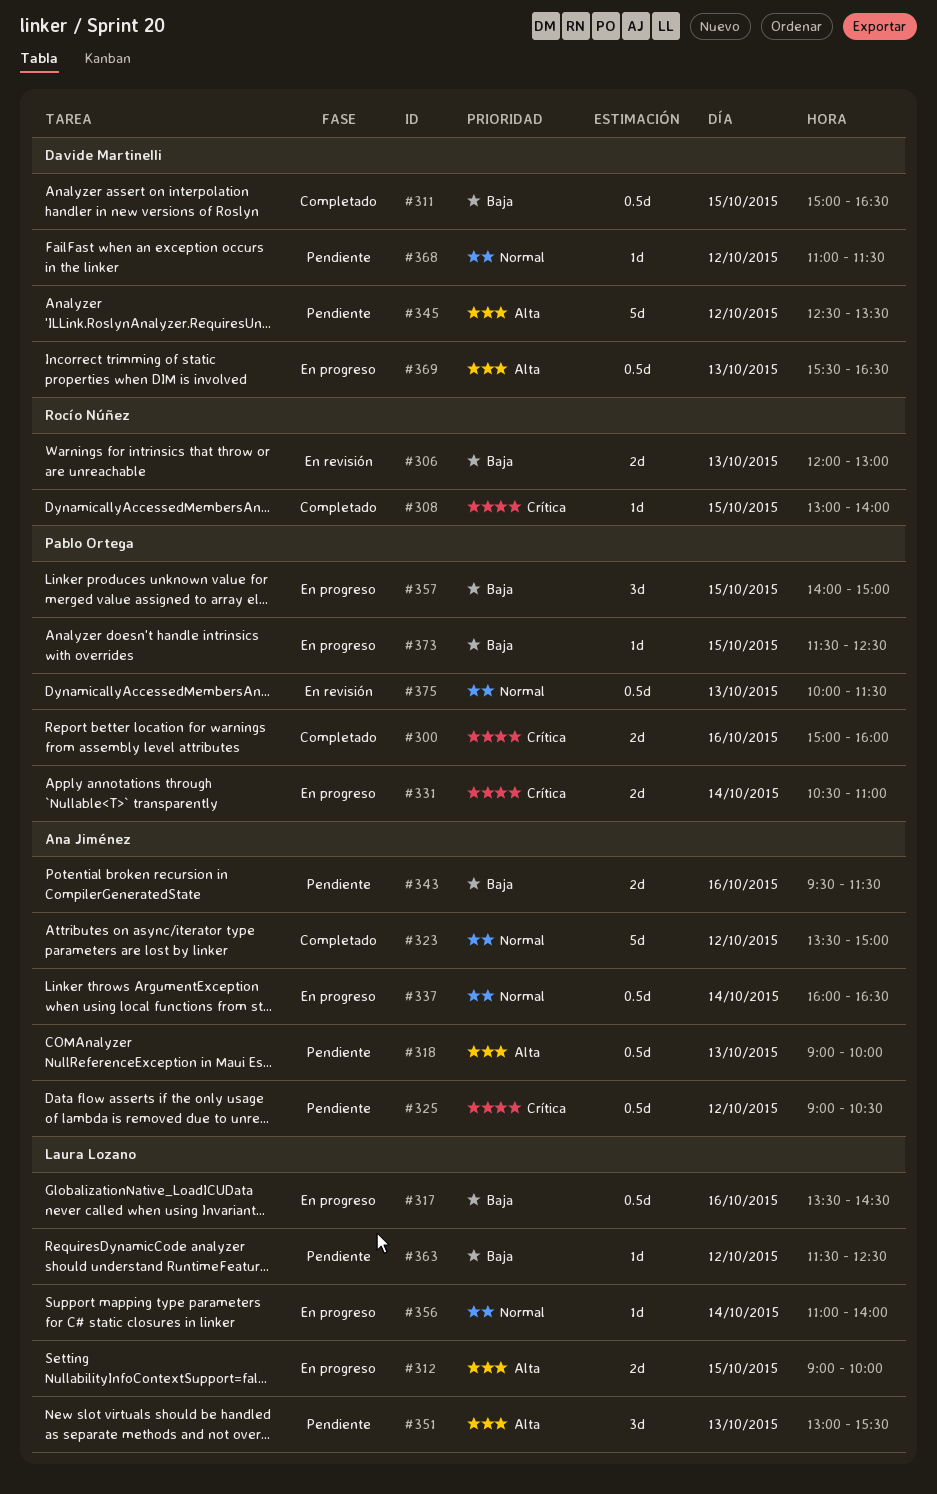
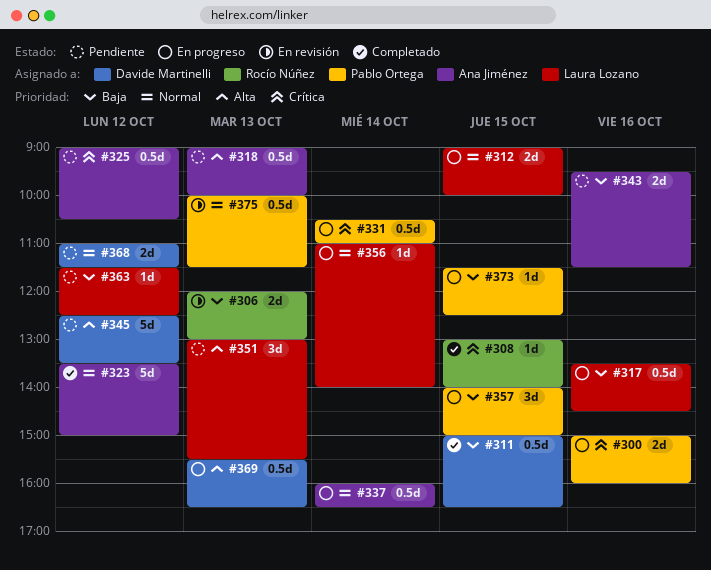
#300, status: Completado -> En progreso
#312, priority: Alta -> Normal
#331, estimate: 2d -> 0.5d
#368, estimate: 1d -> 2d

